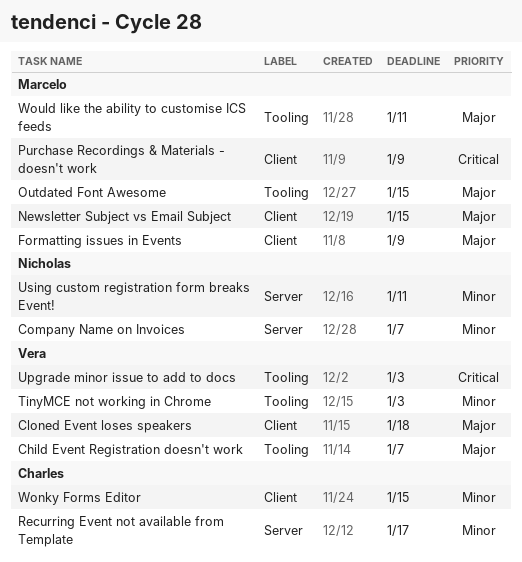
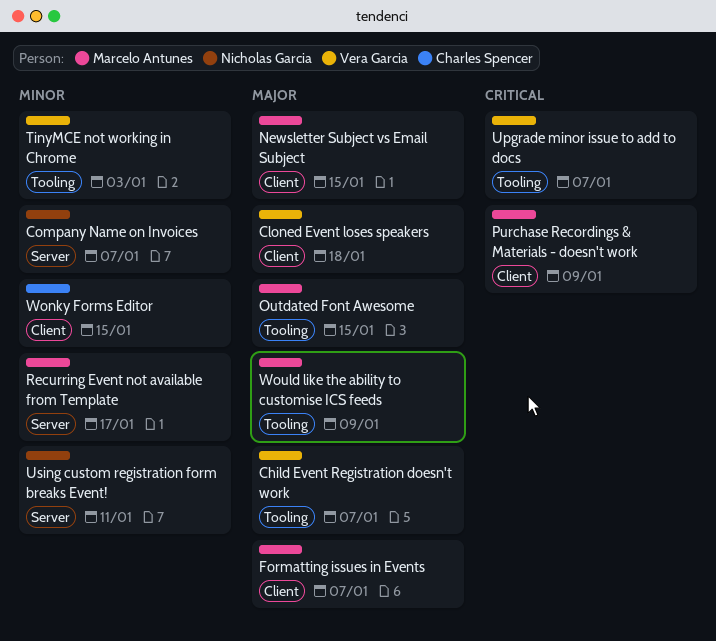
Formatting issues in Events, due: Jan 9 -> Jan 7
Recurring Event not available from Template, owner: Charles Spencer -> Marcelo Antunes
Upgrade minor issue to add to docs, due: Jan 3 -> Jan 7
Would like the ability to customise ICS feeds, due: Jan 11 -> Jan 9

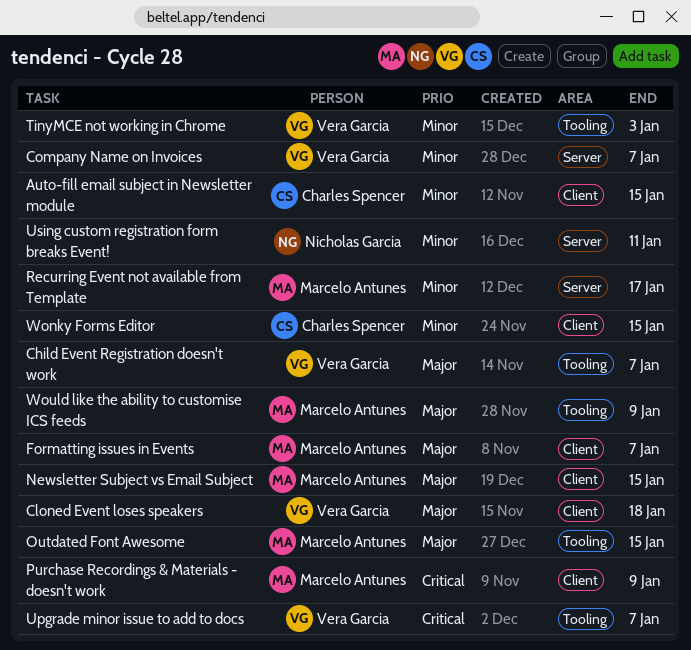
Auto-fill email subject in Newsletter module: none -> present
Company Name on Invoices, owner: Nicholas Garcia -> Vera Garcia

